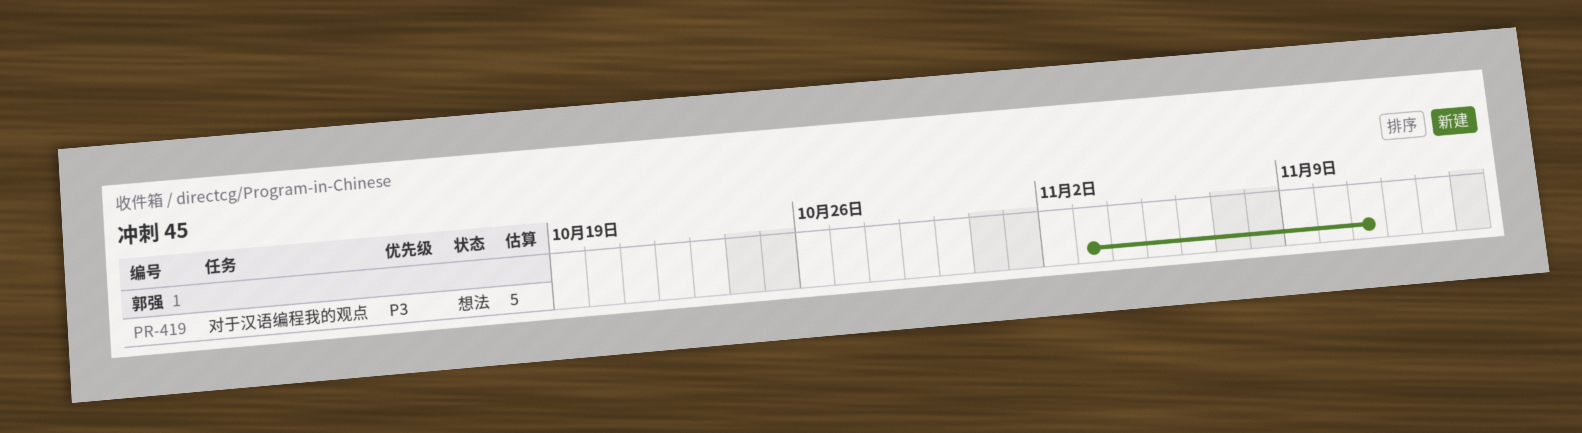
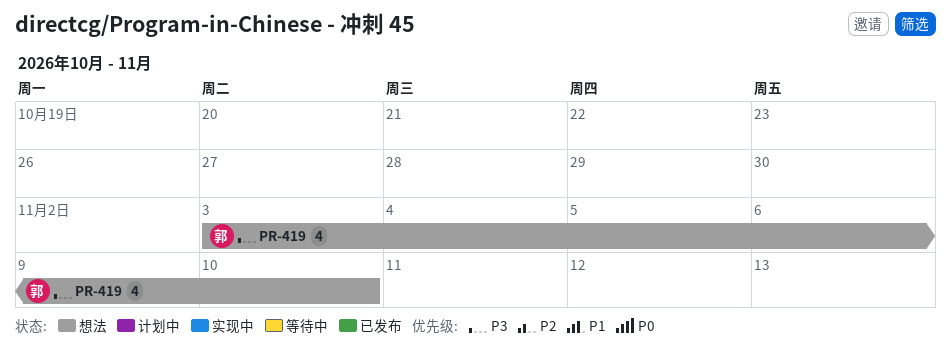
PR-419, estimate: 5 -> 4
PR-419, due: Nov 11 -> Nov 10

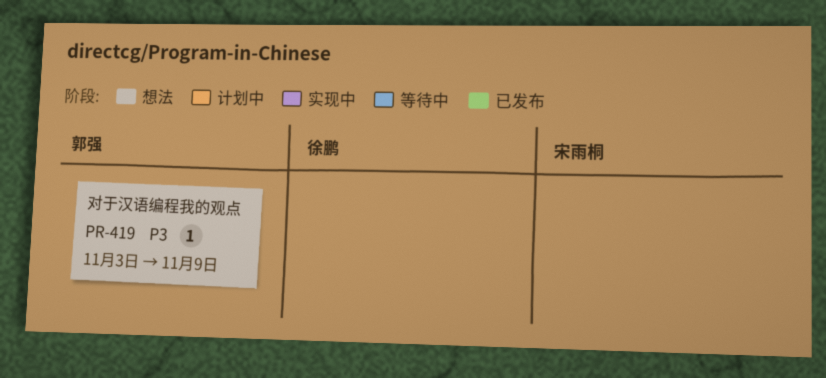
PR-419, estimate: 4 -> 1
PR-419, due: Nov 10 -> Nov 9

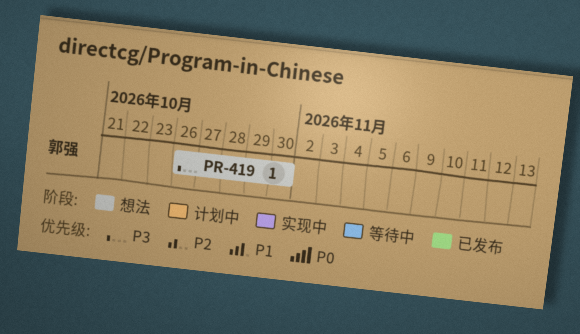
PR-419, start: Nov 3 -> Oct 26
PR-419, due: Nov 9 -> Oct 30

